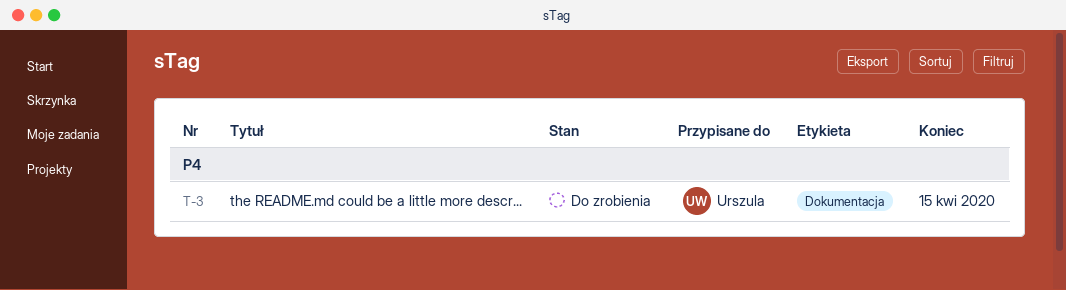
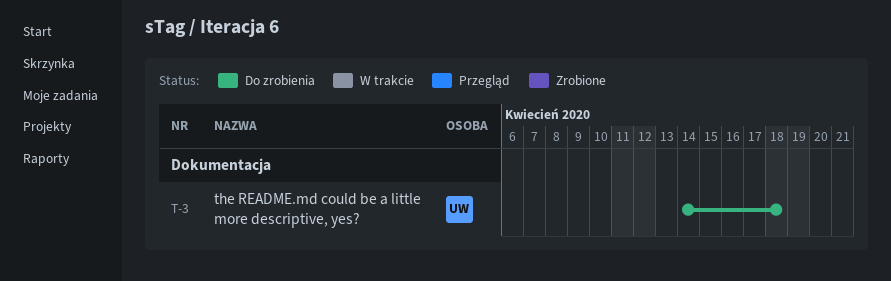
T-3, due: Apr 15 -> Apr 18

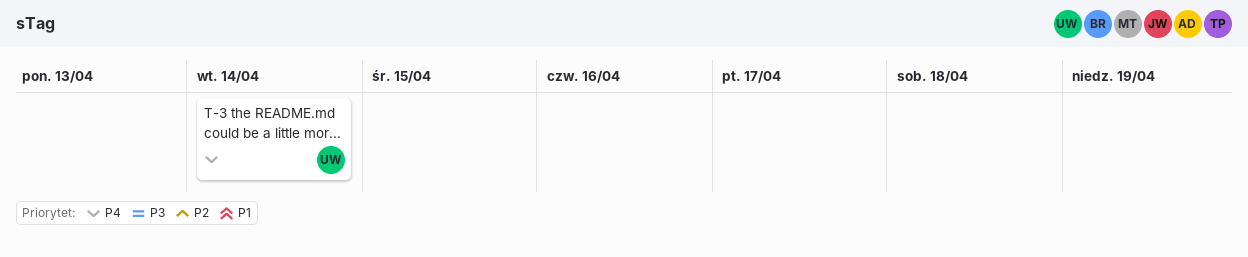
T-3, due: Apr 18 -> Apr 14

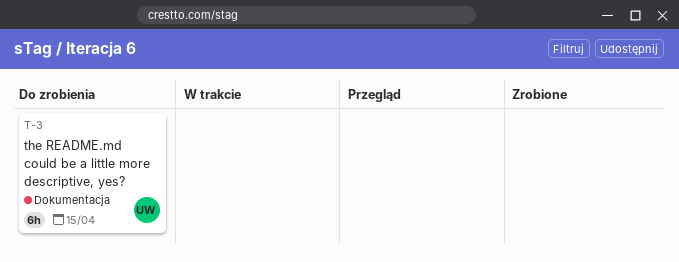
T-3, due: Apr 14 -> Apr 15

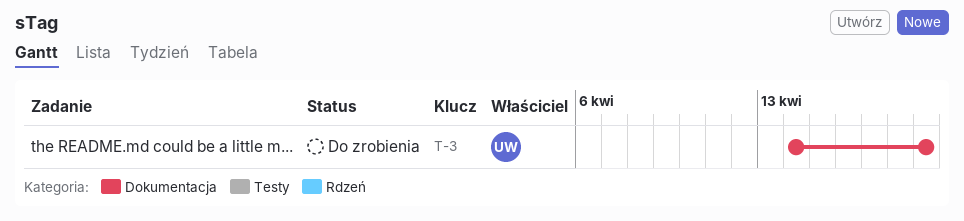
T-3, due: Apr 15 -> Apr 19

